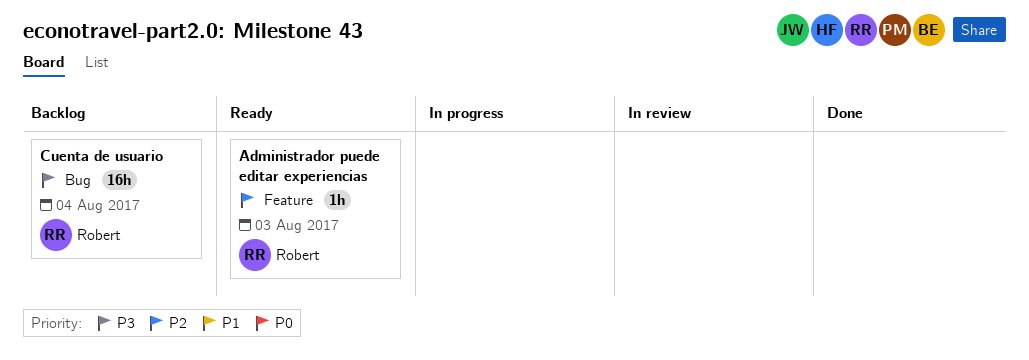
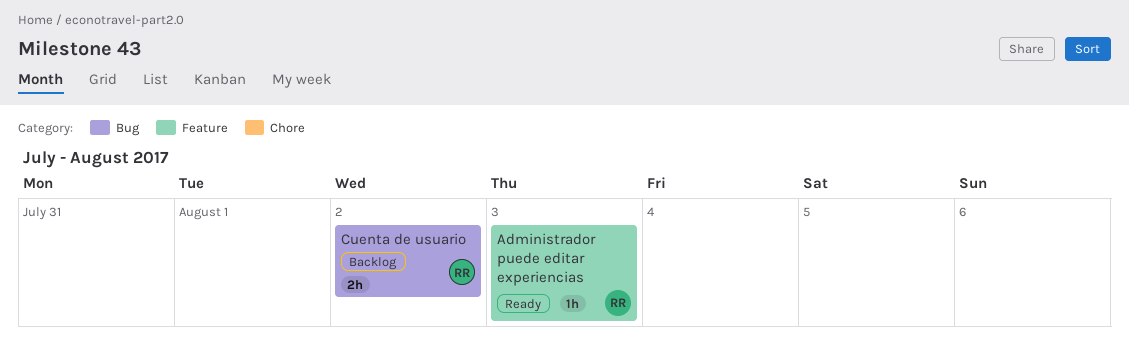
Cuenta de usuario, estimate: 16h -> 2h
Cuenta de usuario, due: Aug 4 -> Aug 2

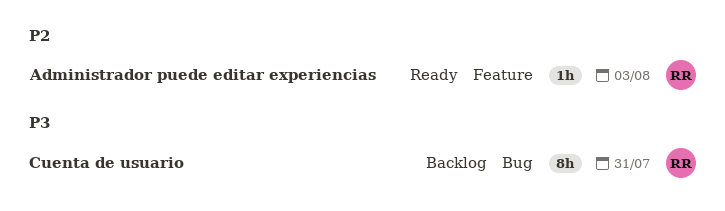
Cuenta de usuario, estimate: 2h -> 8h
Cuenta de usuario, due: Aug 2 -> Jul 31

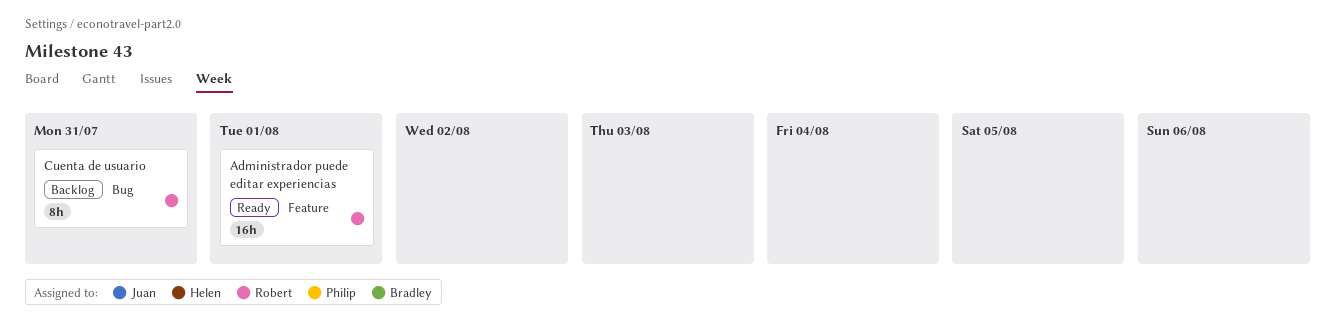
Administrador puede editar experiencias, estimate: 1h -> 16h
Administrador puede editar experiencias, due: Aug 3 -> Aug 1

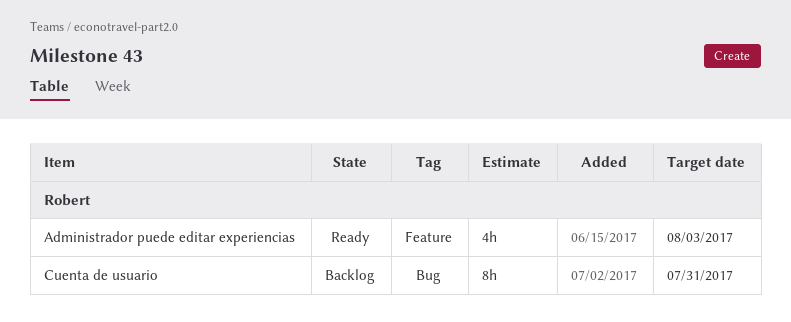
Administrador puede editar experiencias, estimate: 16h -> 4h
Administrador puede editar experiencias, due: Aug 1 -> Aug 3

